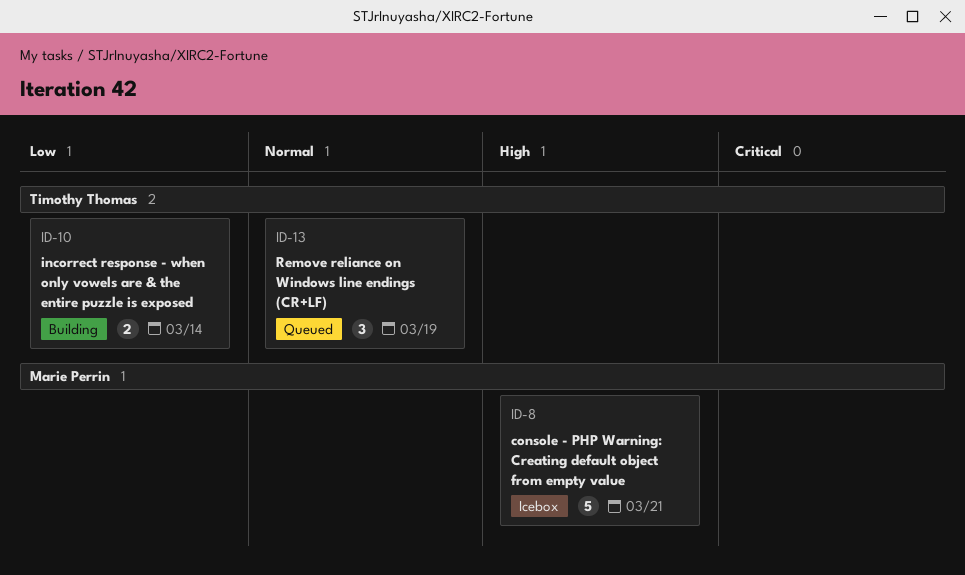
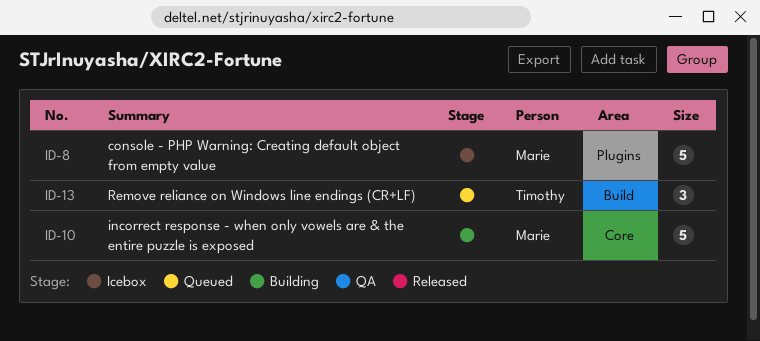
ID-10, owner: Timothy Thomas -> Marie Perrin
ID-10, estimate: 2 -> 5

